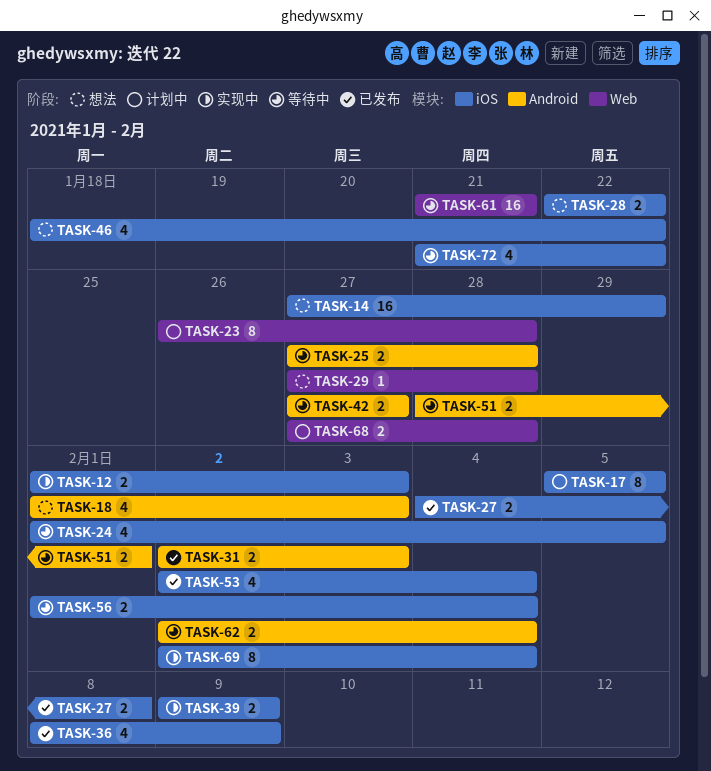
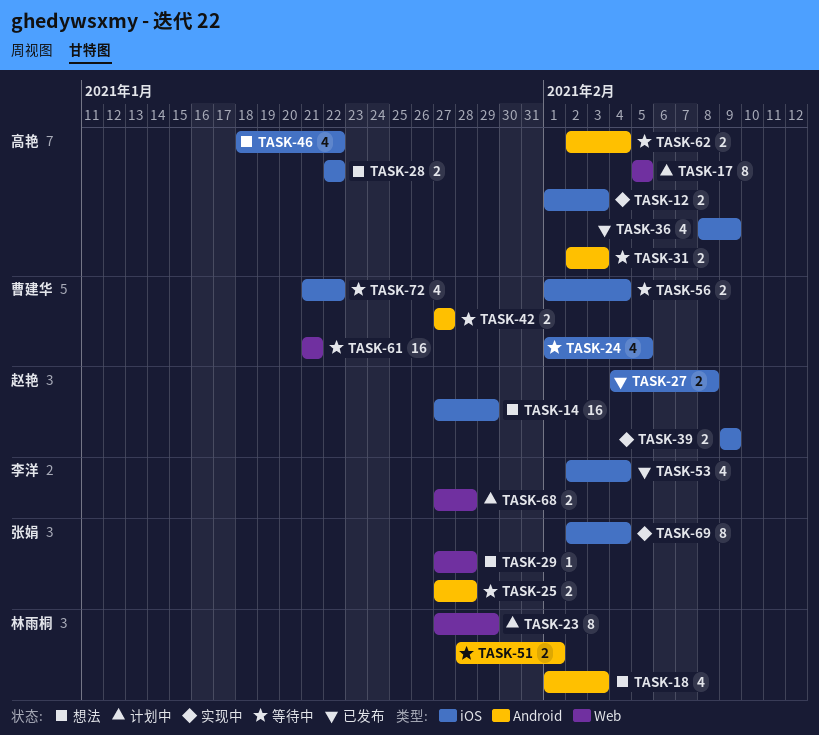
TASK-17, label: iOS -> Web
TASK-23, start: Jan 26 -> Jan 27
TASK-23, due: Jan 28 -> Jan 29
TASK-31, status: 已发布 -> 等待中

